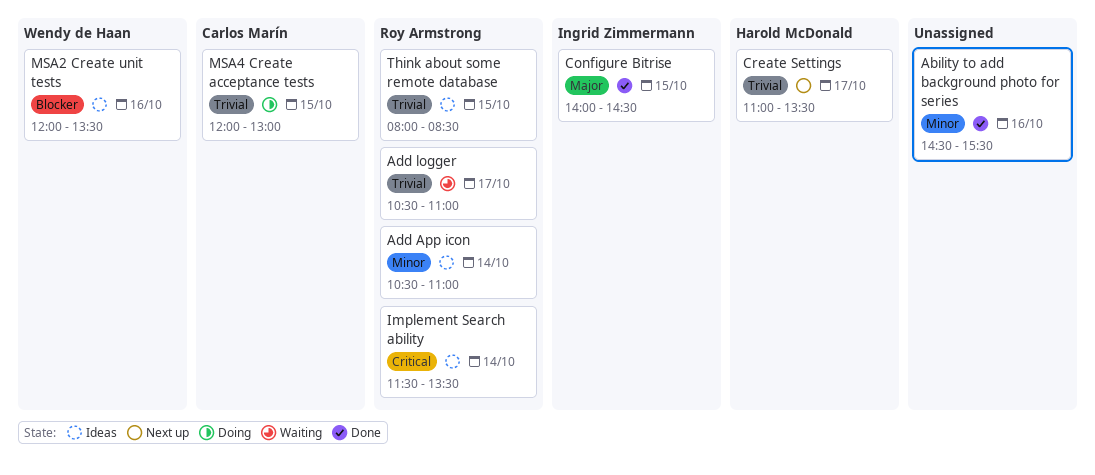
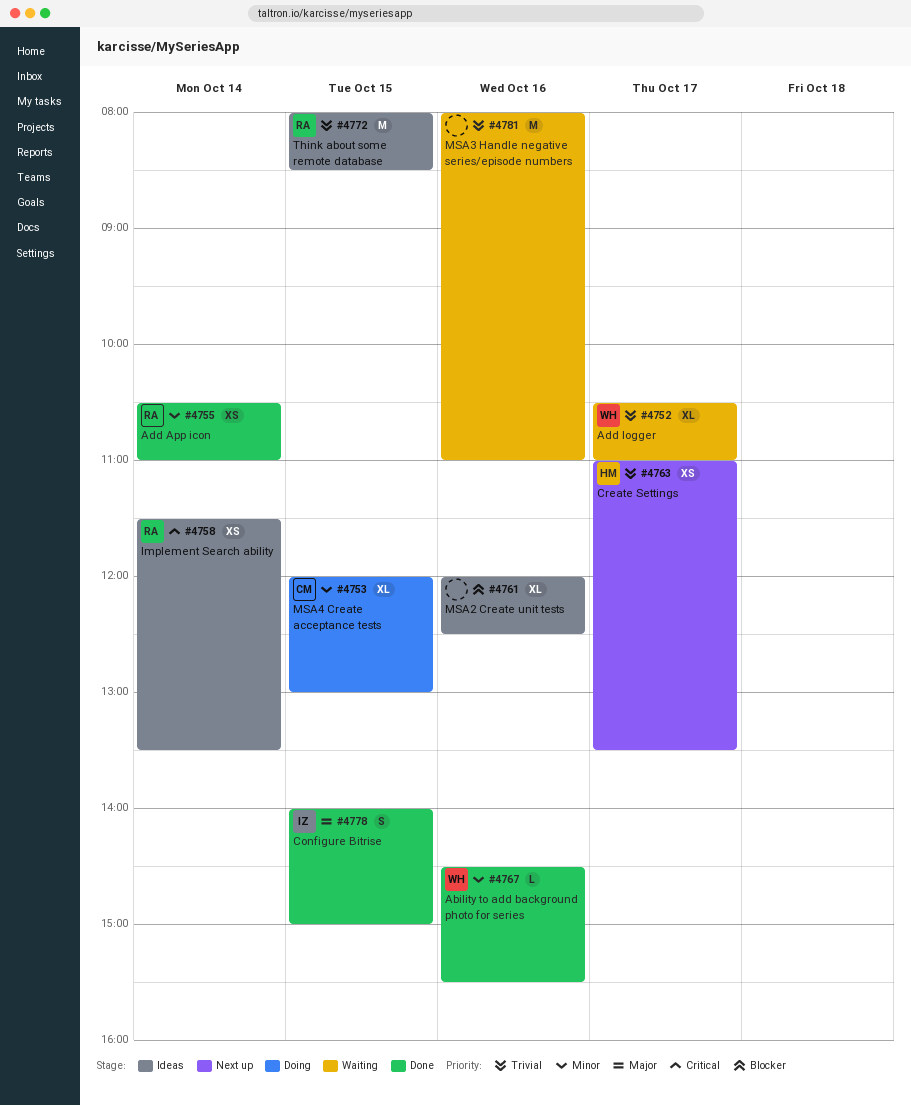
Ability to add background photo for series, owner: none -> Wendy de Haan
Add App icon, status: Ideas -> Done
Add logger, owner: Roy Armstrong -> Wendy de Haan
Configure Bitrise, ends: 14:30 -> 15:00
MSA2 Create unit tests, owner: Wendy de Haan -> none
MSA2 Create unit tests, ends: 13:30 -> 12:30
MSA3 Handle negative series/episode numbers: none -> present
MSA4 Create acceptance tests, priority: Trivial -> Minor

